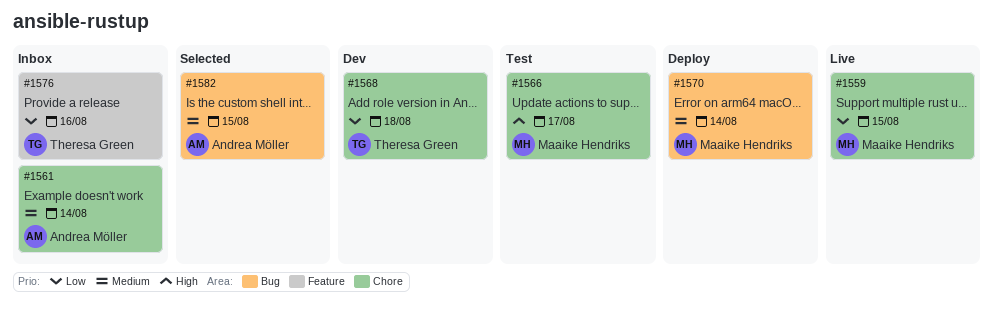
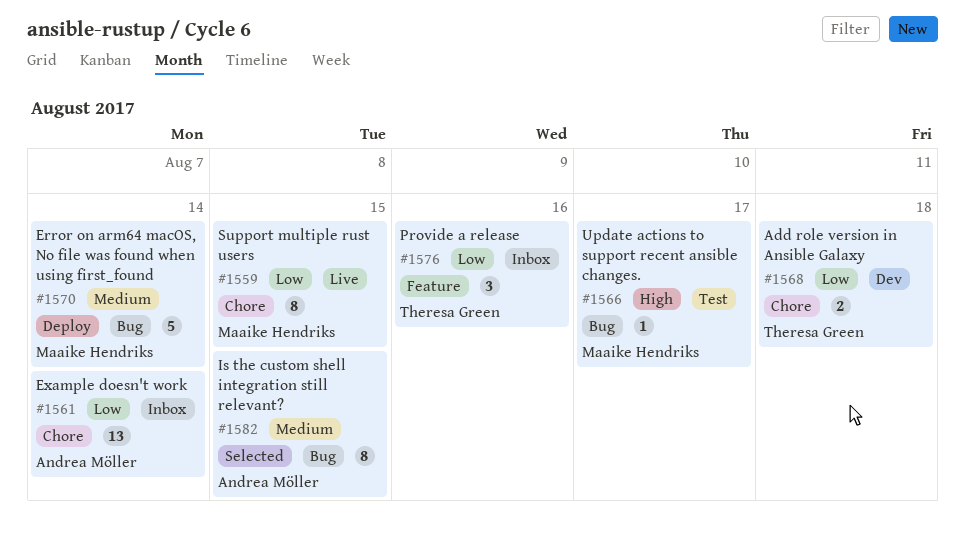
#1561, priority: Medium -> Low
#1566, label: Chore -> Bug

